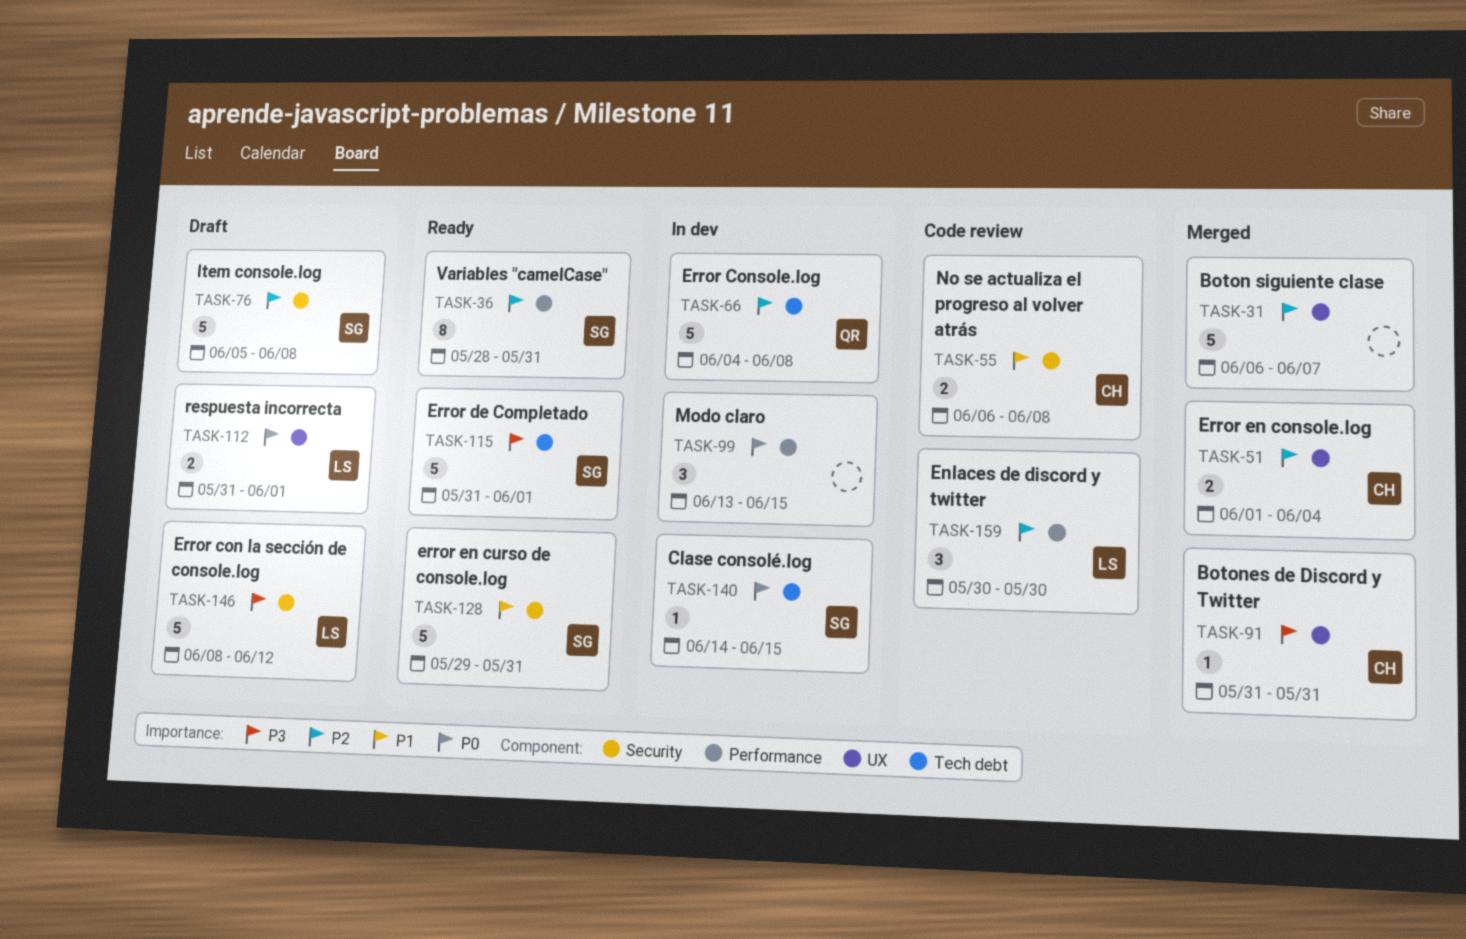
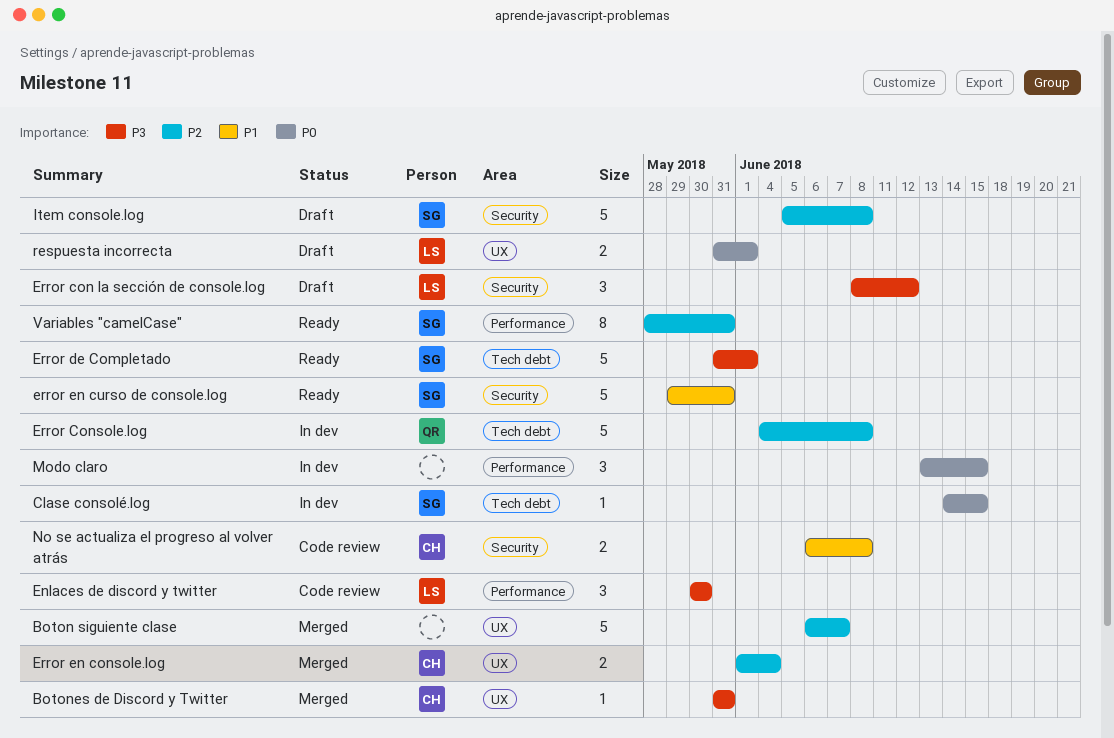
Enlaces de discord y twitter, priority: P2 -> P3
Error con la sección de console.log, estimate: 5 -> 3

